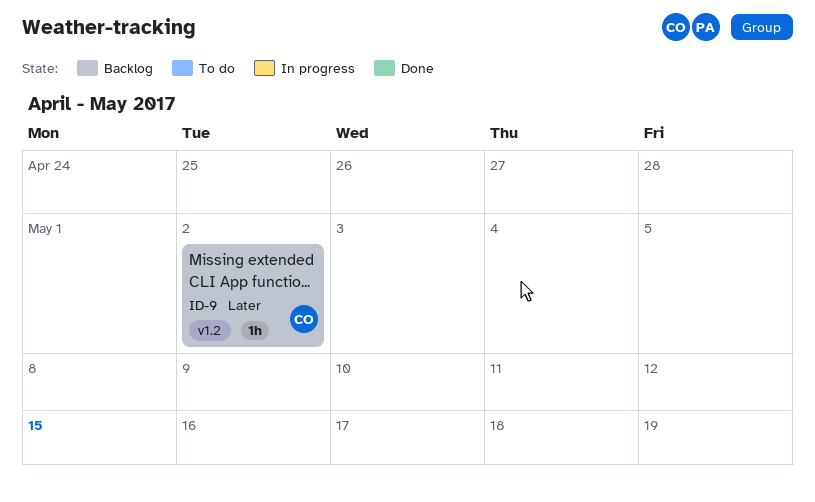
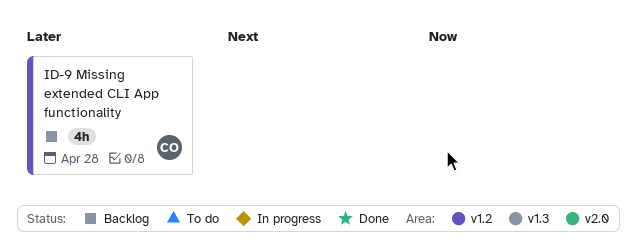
ID-9, estimate: 1h -> 4h
ID-9, due: May 2 -> Apr 28

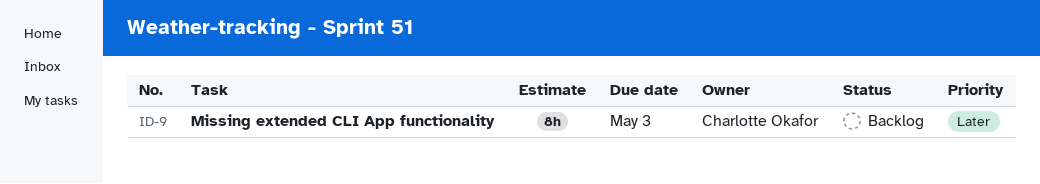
ID-9, estimate: 4h -> 8h
ID-9, due: Apr 28 -> May 3

